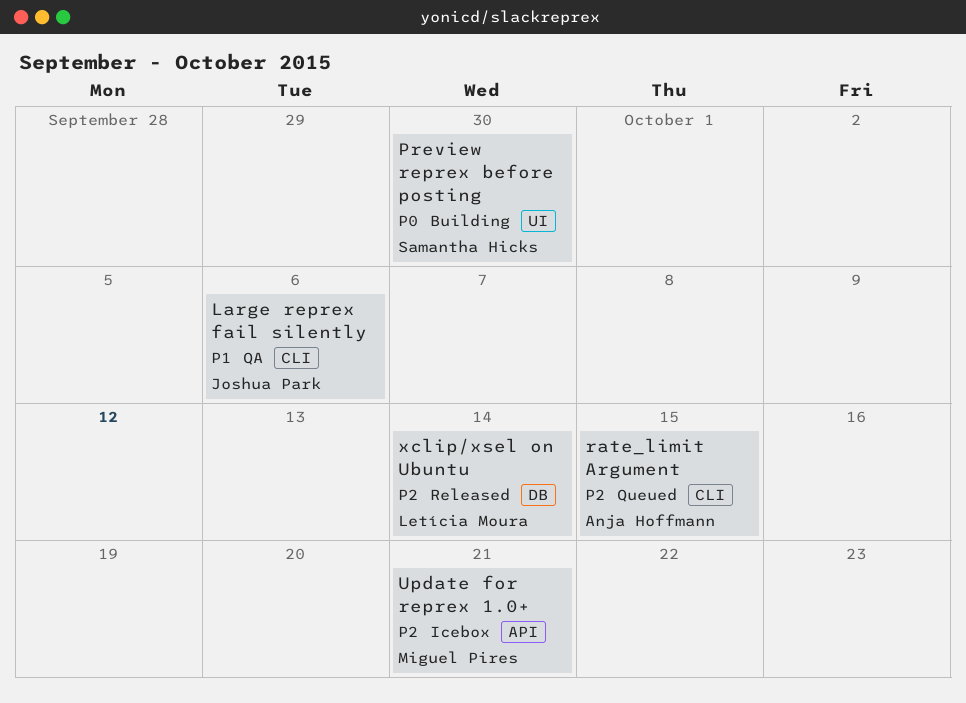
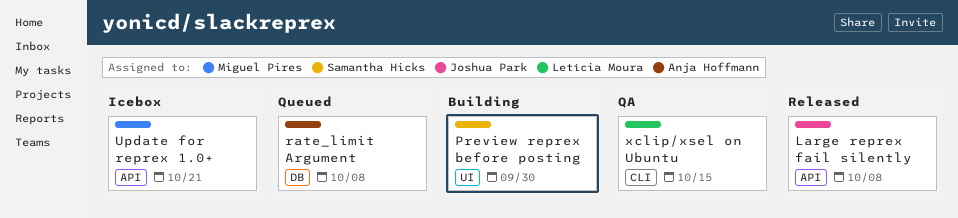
Large reprex fail silently, status: QA -> Released
Large reprex fail silently, label: CLI -> API
Large reprex fail silently, due: Oct 6 -> Oct 8
rate_limit Argument, label: CLI -> DB
rate_limit Argument, due: Oct 15 -> Oct 8
xclip/xsel on Ubuntu, status: Released -> QA
xclip/xsel on Ubuntu, label: DB -> CLI
xclip/xsel on Ubuntu, due: Oct 14 -> Oct 15

